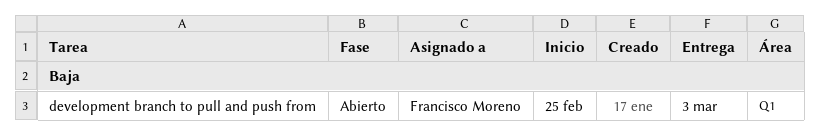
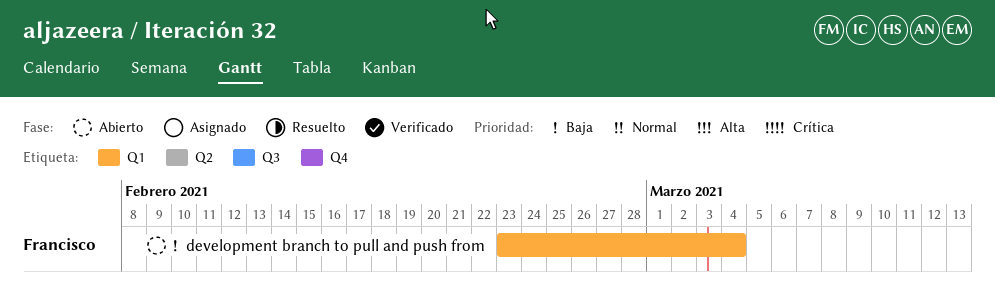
development branch to pull and push from, start: Feb 25 -> Feb 23
development branch to pull and push from, due: Mar 3 -> Mar 4

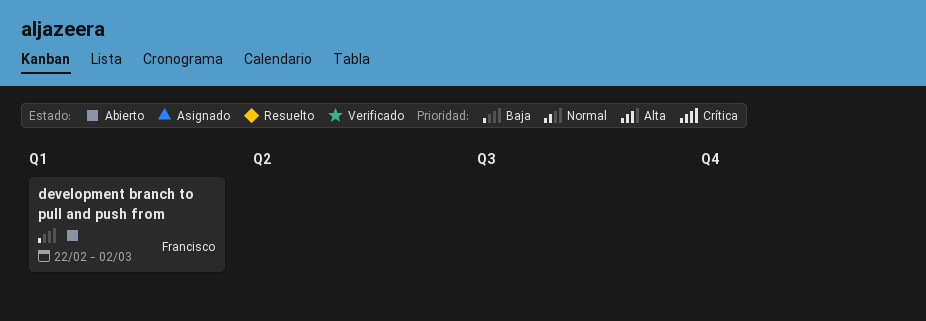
development branch to pull and push from, start: Feb 23 -> Feb 22
development branch to pull and push from, due: Mar 4 -> Mar 2

